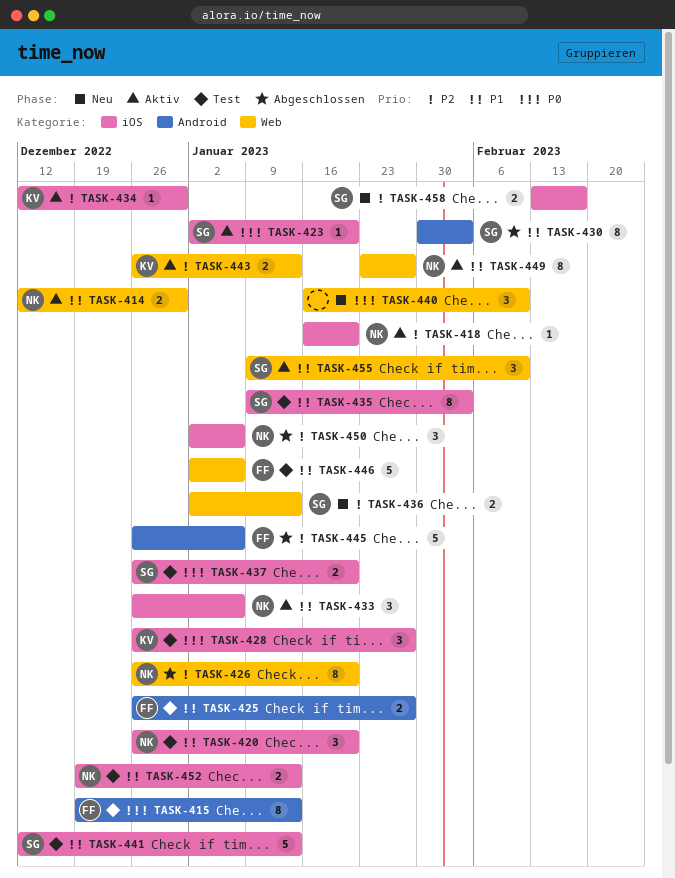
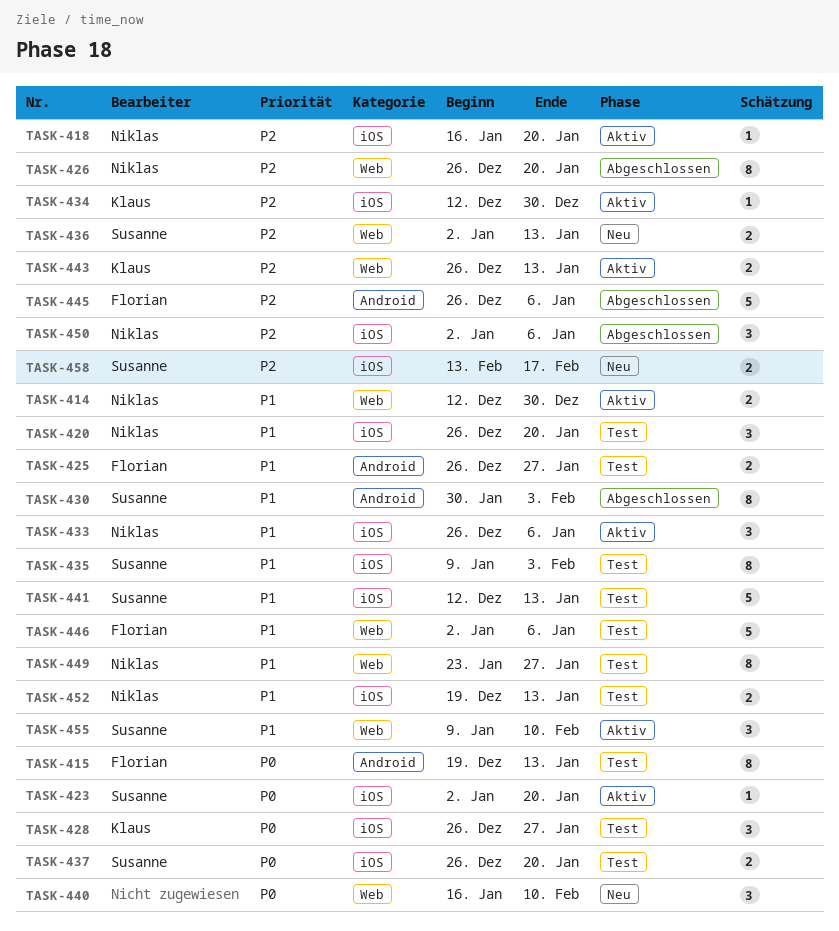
TASK-449, status: Aktiv -> Test

